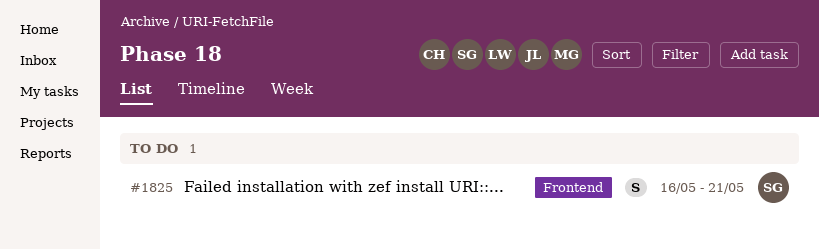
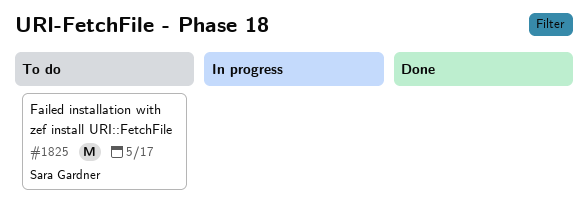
#1825, estimate: S -> M
#1825, due: May 21 -> May 17

